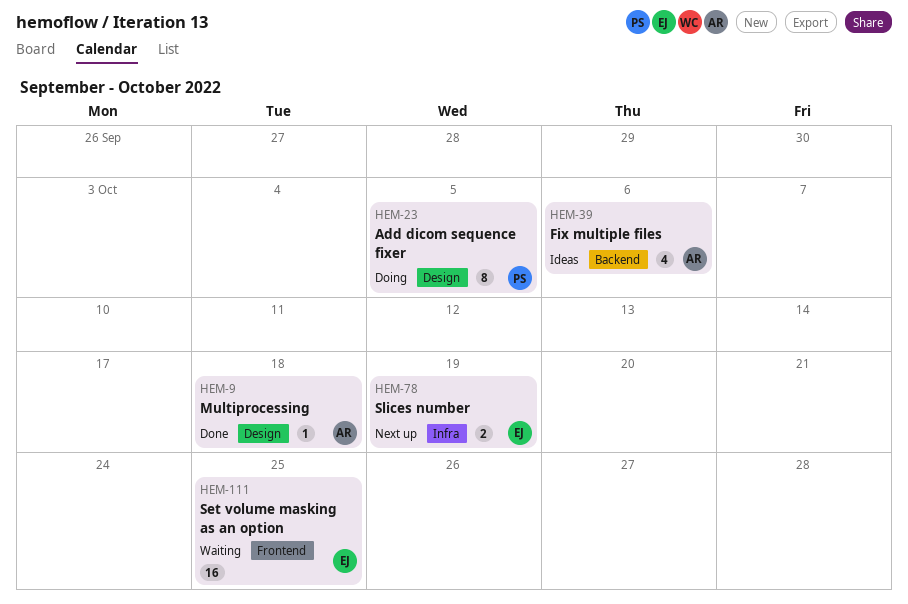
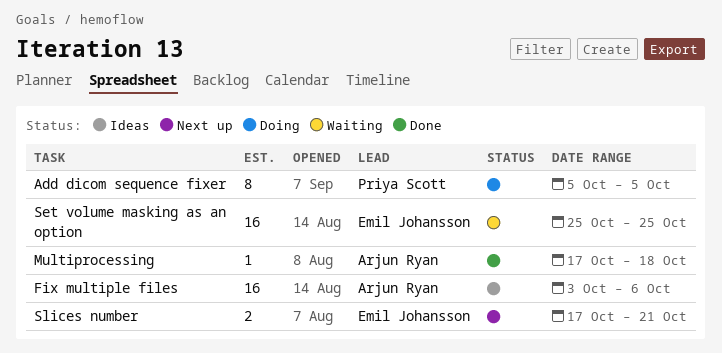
Fix multiple files, estimate: 4 -> 16
Slices number, due: Oct 19 -> Oct 21

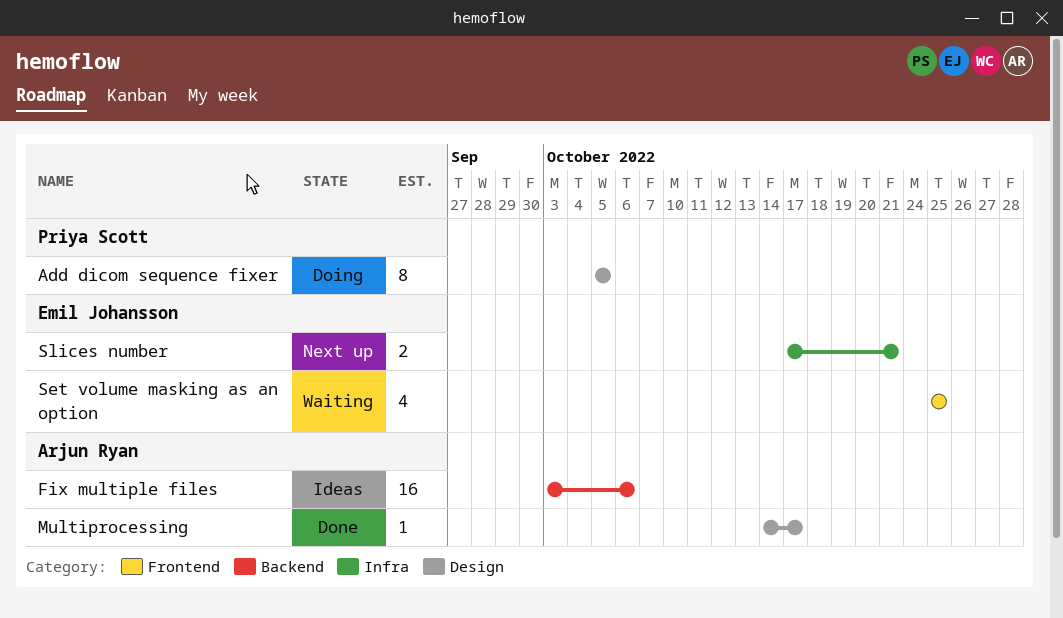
Multiprocessing, start: Oct 17 -> Oct 14
Multiprocessing, due: Oct 18 -> Oct 17
Set volume masking as an option, estimate: 16 -> 4

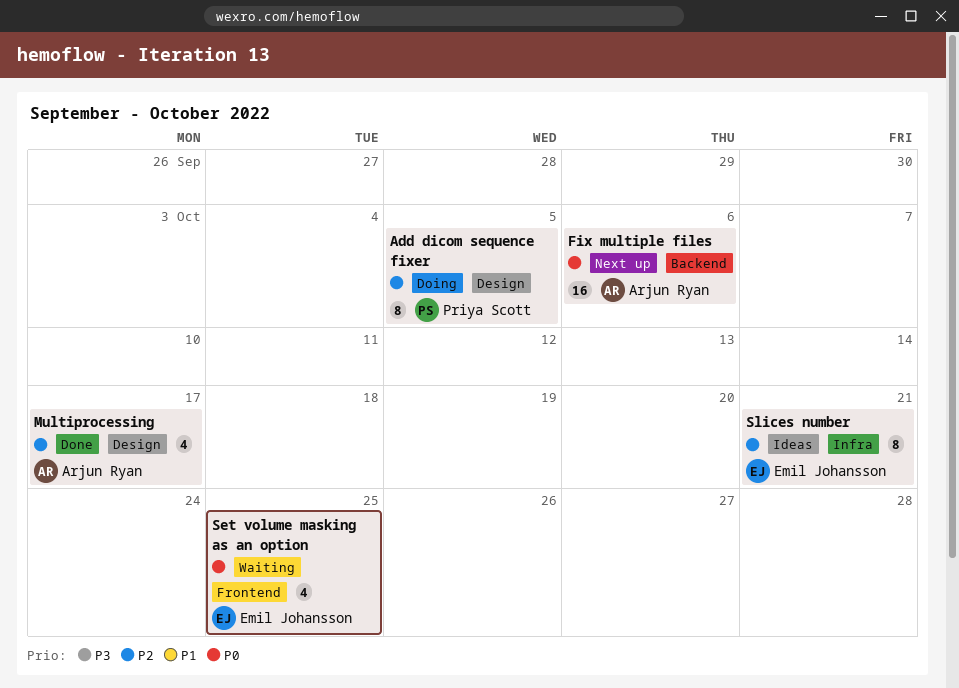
Fix multiple files, status: Ideas -> Next up
Multiprocessing, estimate: 1 -> 4
Slices number, status: Next up -> Ideas
Slices number, estimate: 2 -> 8

